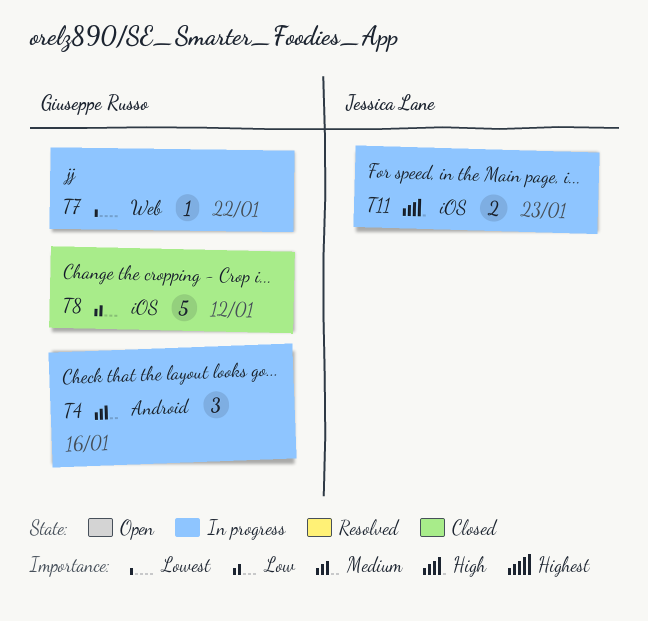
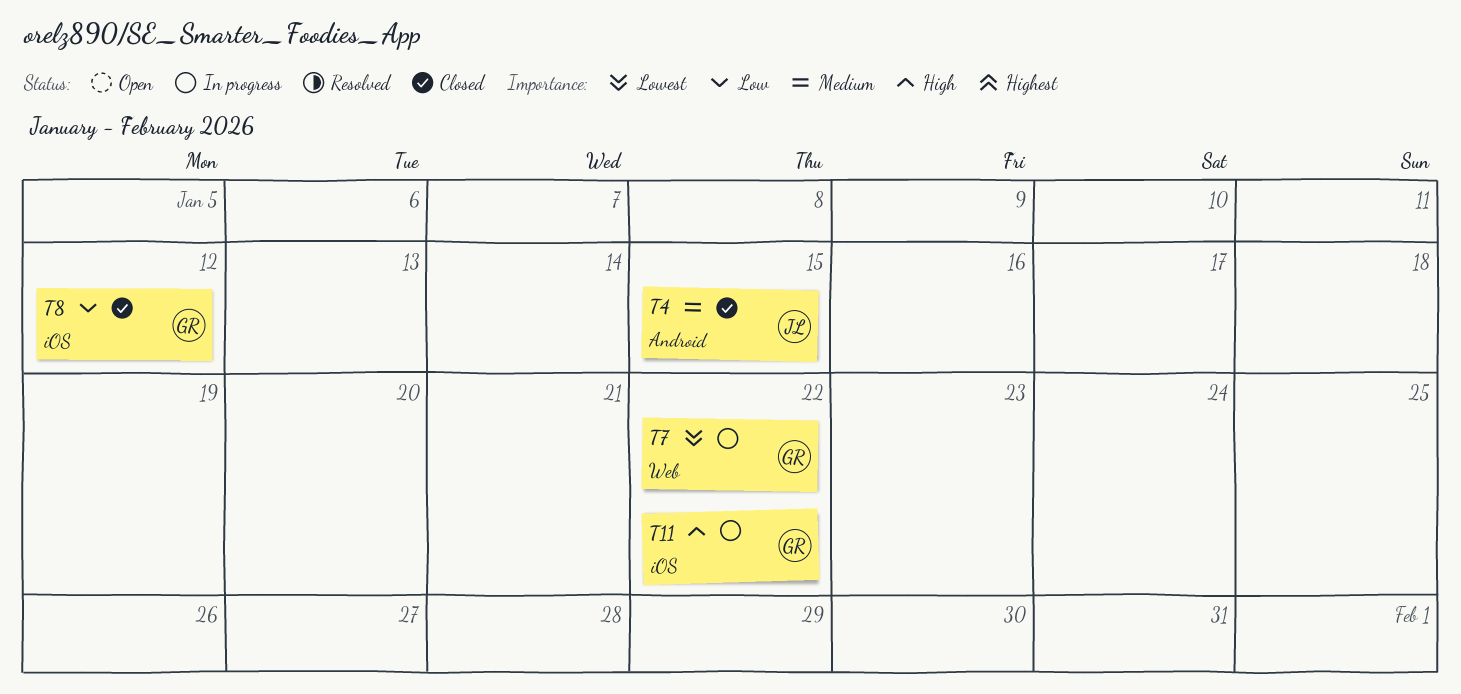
T4, status: In progress -> Closed
T4, owner: Giuseppe Russo -> Jessica Lane
T4, due: Jan 16 -> Jan 15
T11, owner: Jessica Lane -> Giuseppe Russo
T11, due: Jan 23 -> Jan 22

